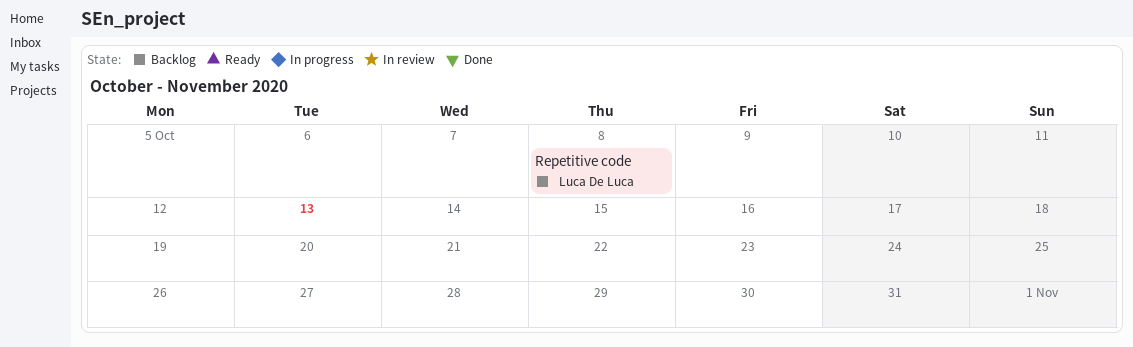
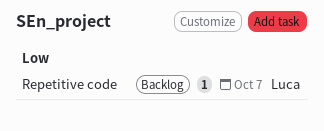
Repetitive code, due: Oct 8 -> Oct 7

